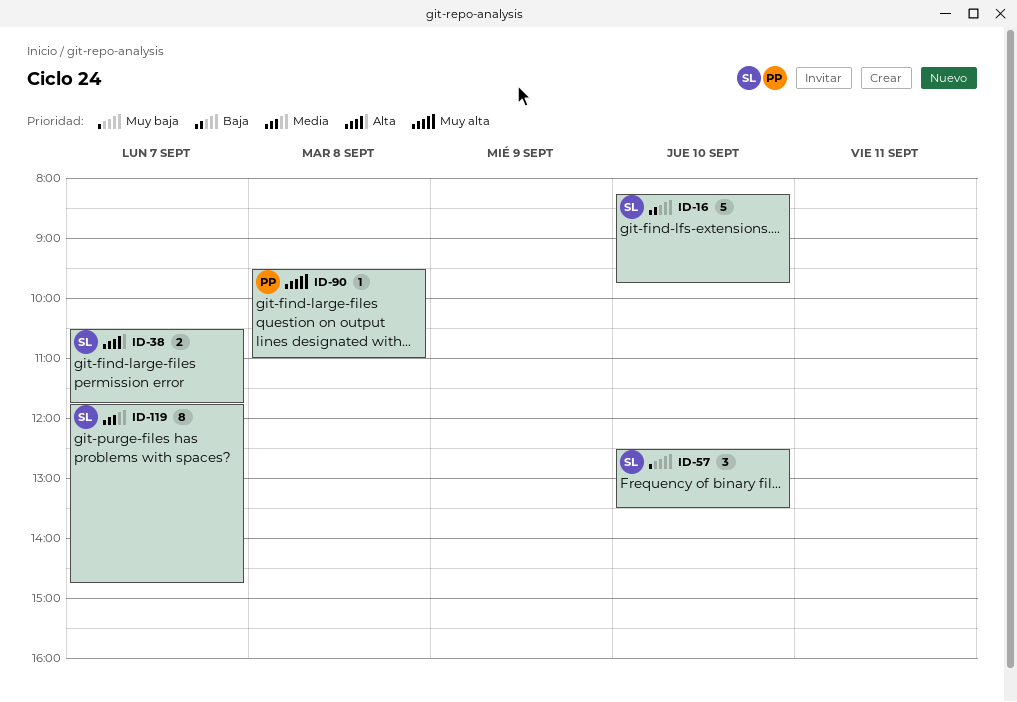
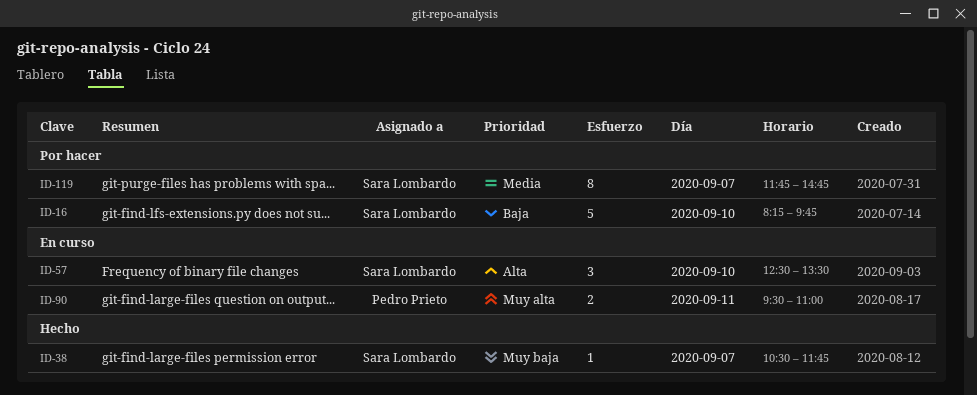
ID-38, priority: Alta -> Muy baja
ID-38, estimate: 2 -> 1
ID-57, priority: Muy baja -> Alta
ID-90, estimate: 1 -> 2
ID-90, day: Sep 8 -> Sep 11

